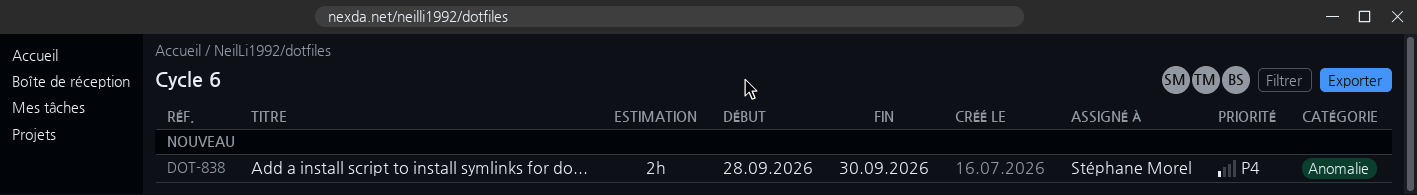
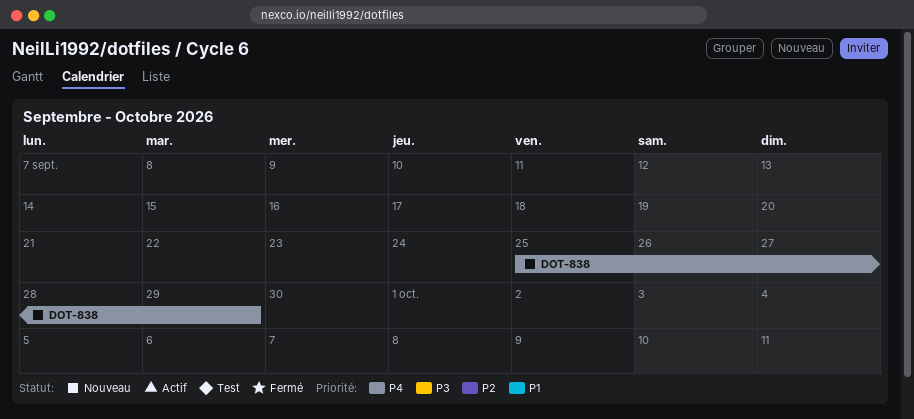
DOT-838, start: Sep 28 -> Sep 25
DOT-838, due: Sep 30 -> Sep 29

